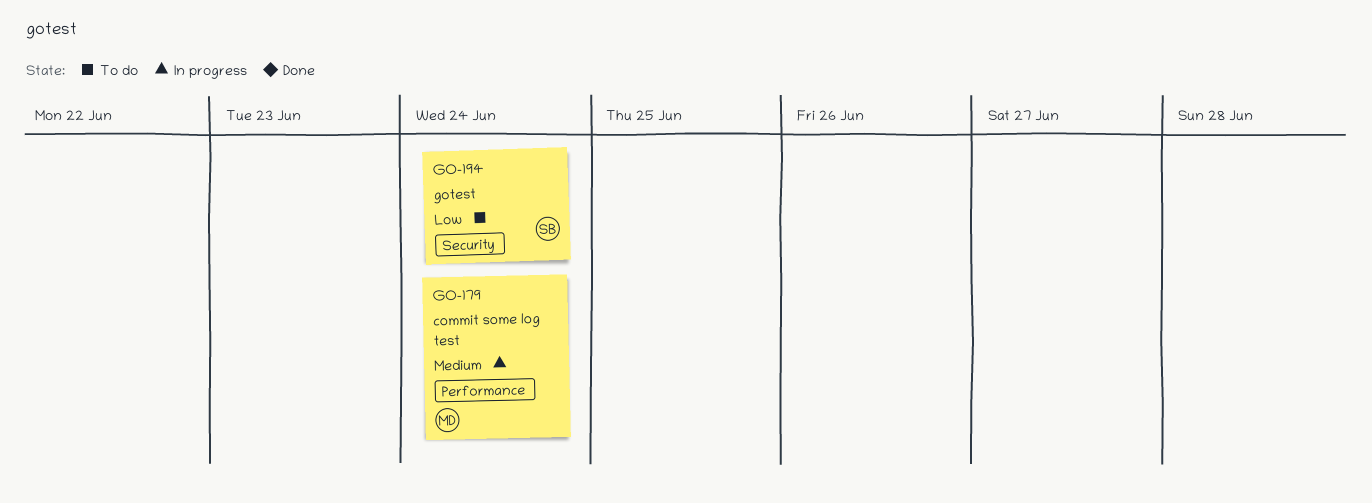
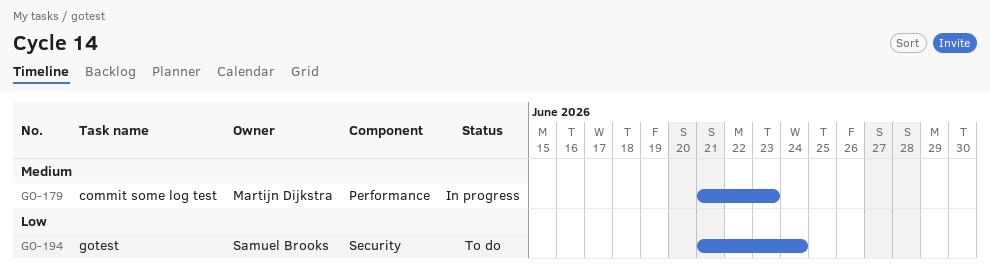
GO-179, due: Jun 24 -> Jun 23

